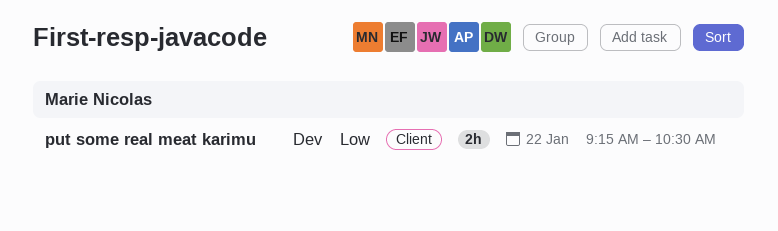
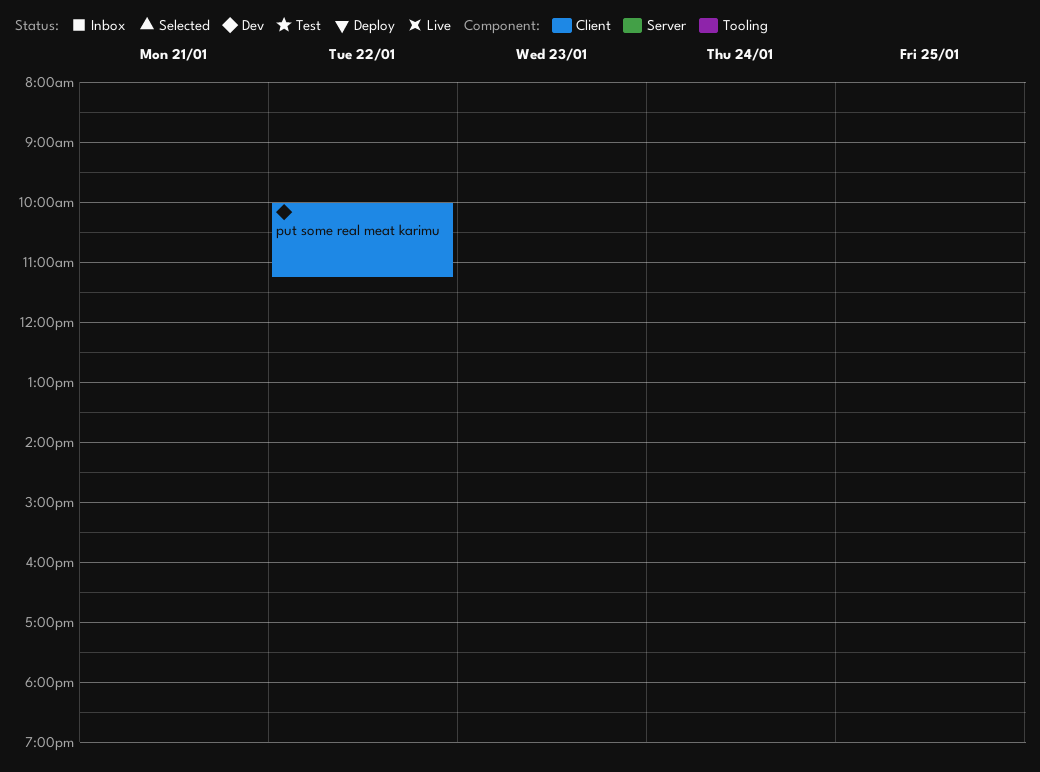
put some real meat karimu, begins: 09:15 -> 10:00
put some real meat karimu, ends: 10:30 -> 11:15

